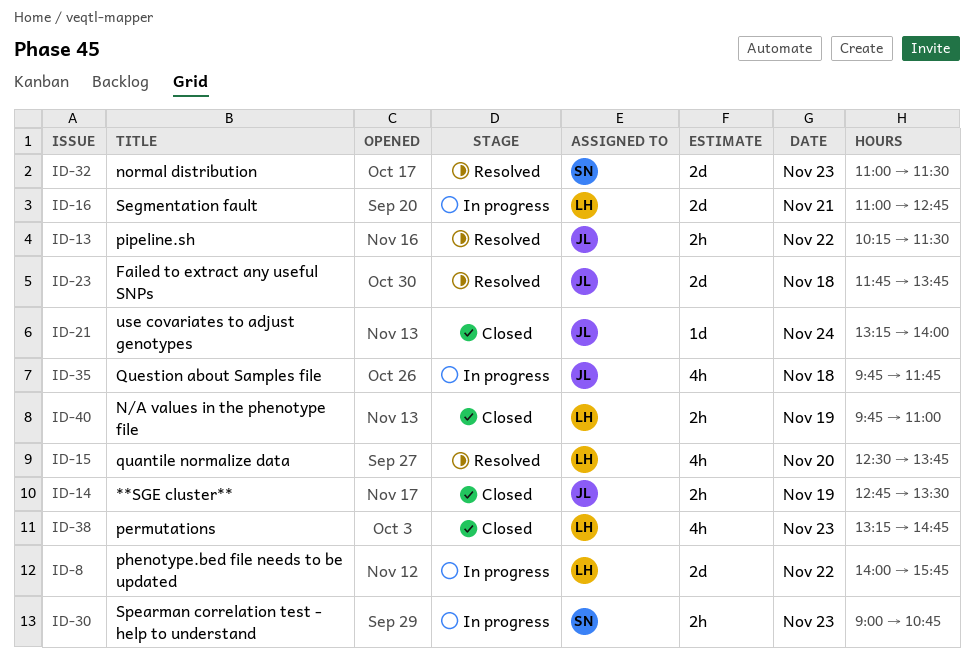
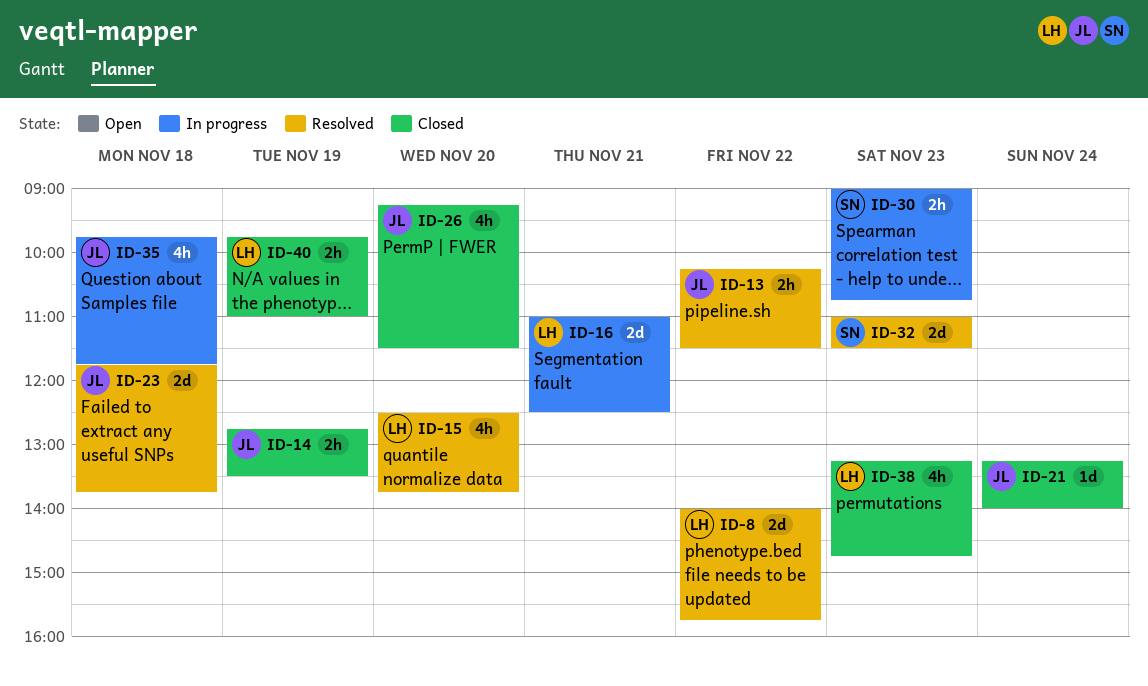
ID-8, status: In progress -> Resolved
ID-16, ends: 12:45 -> 12:30
ID-26: none -> present

